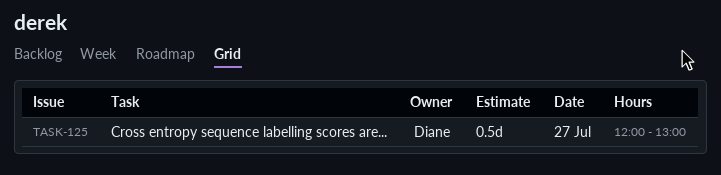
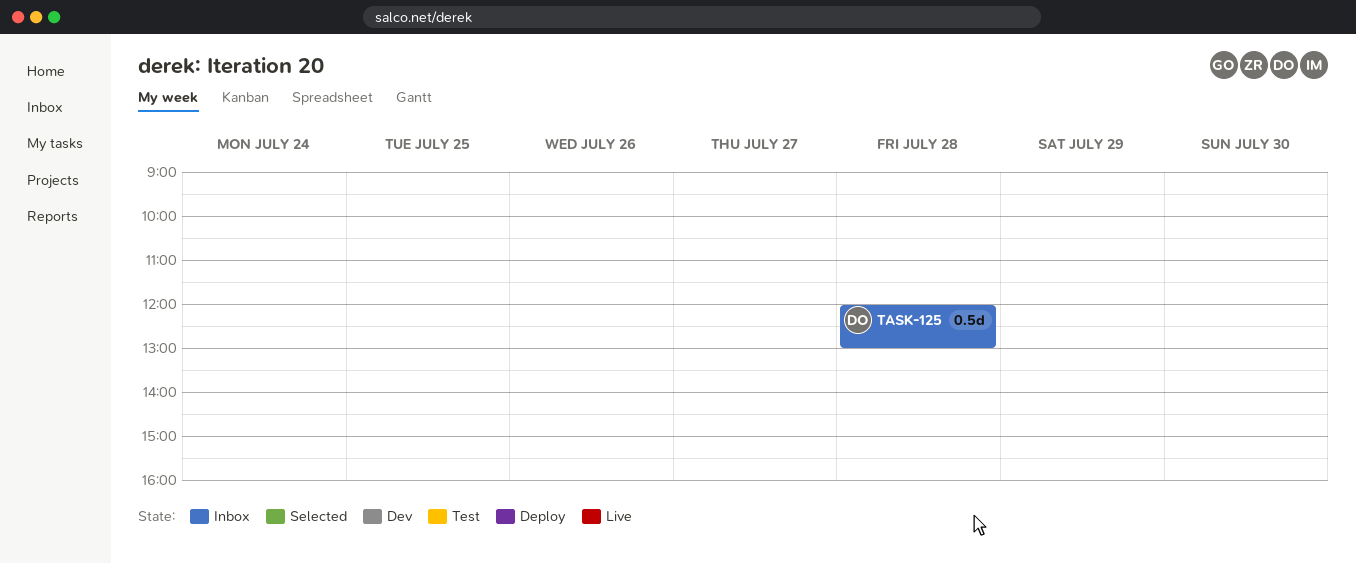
TASK-125, day: Jul 27 -> Jul 28

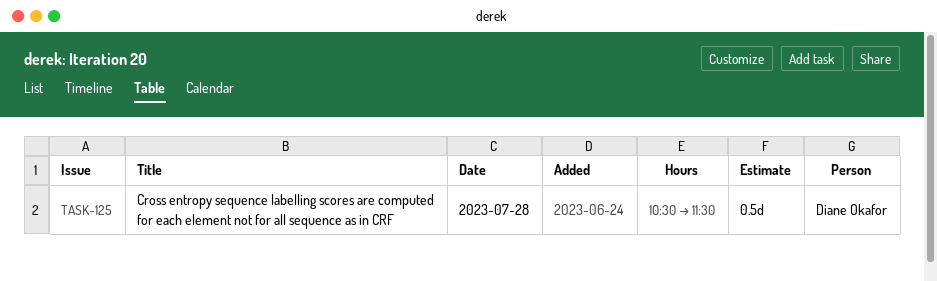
TASK-125, begins: 12:00 -> 10:30
TASK-125, ends: 13:00 -> 11:30

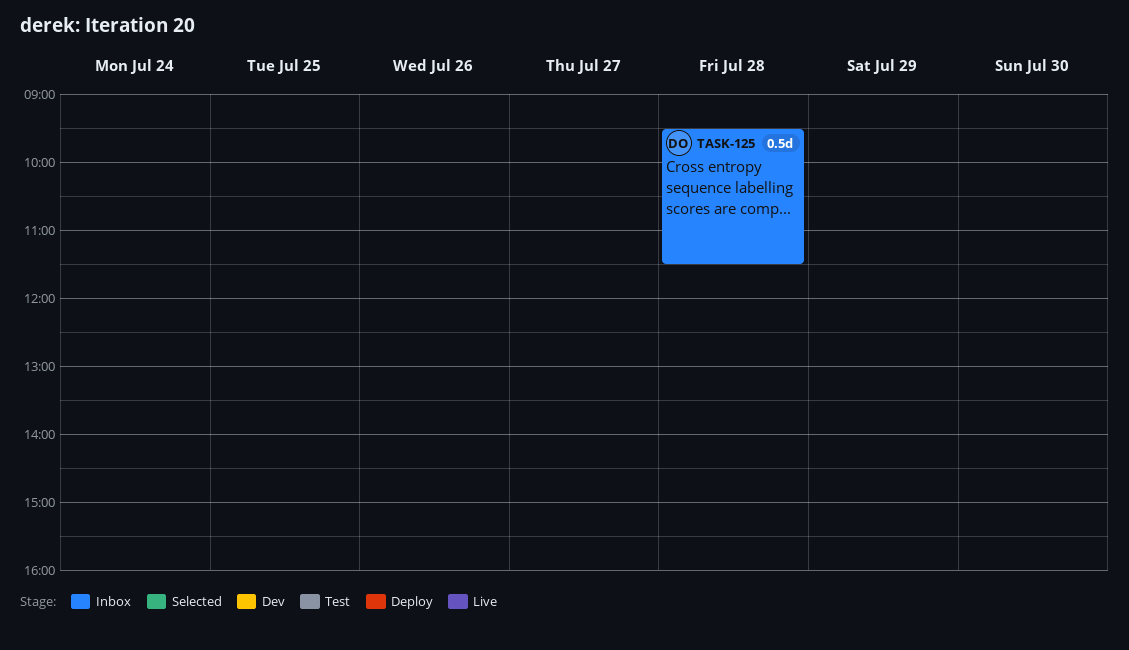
TASK-125, begins: 10:30 -> 09:30

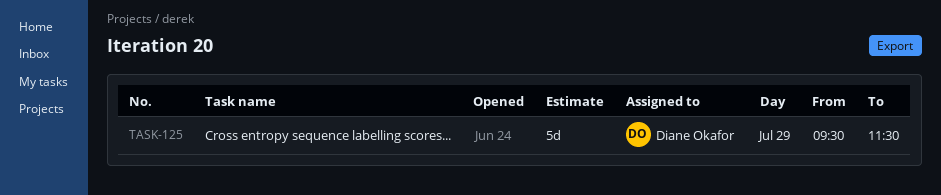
TASK-125, estimate: 0.5d -> 5d
TASK-125, day: Jul 28 -> Jul 29

